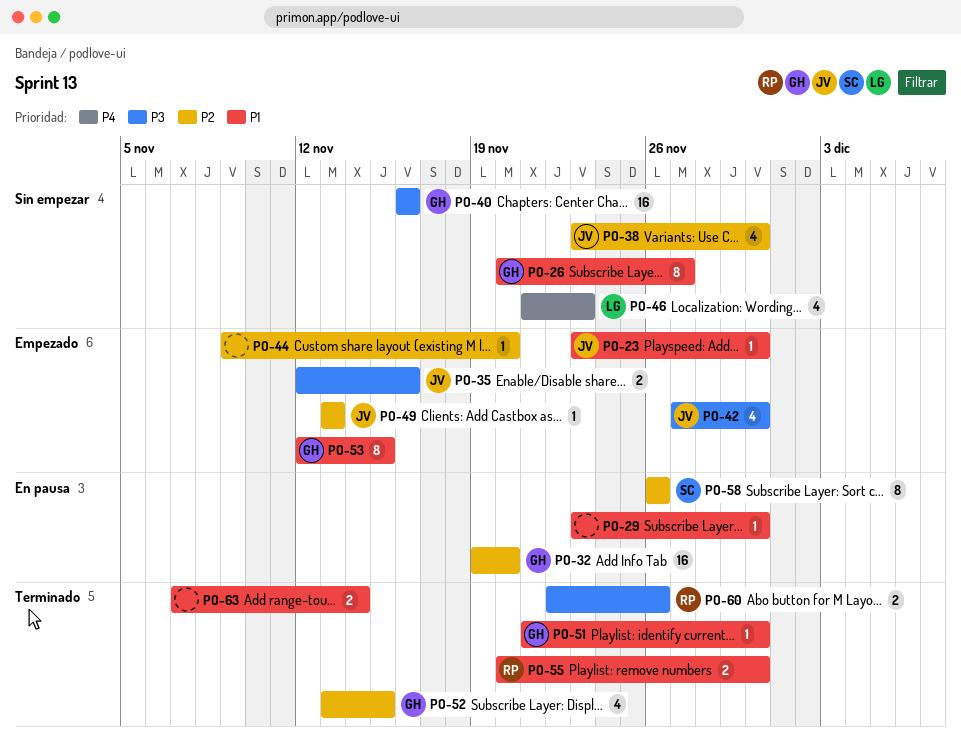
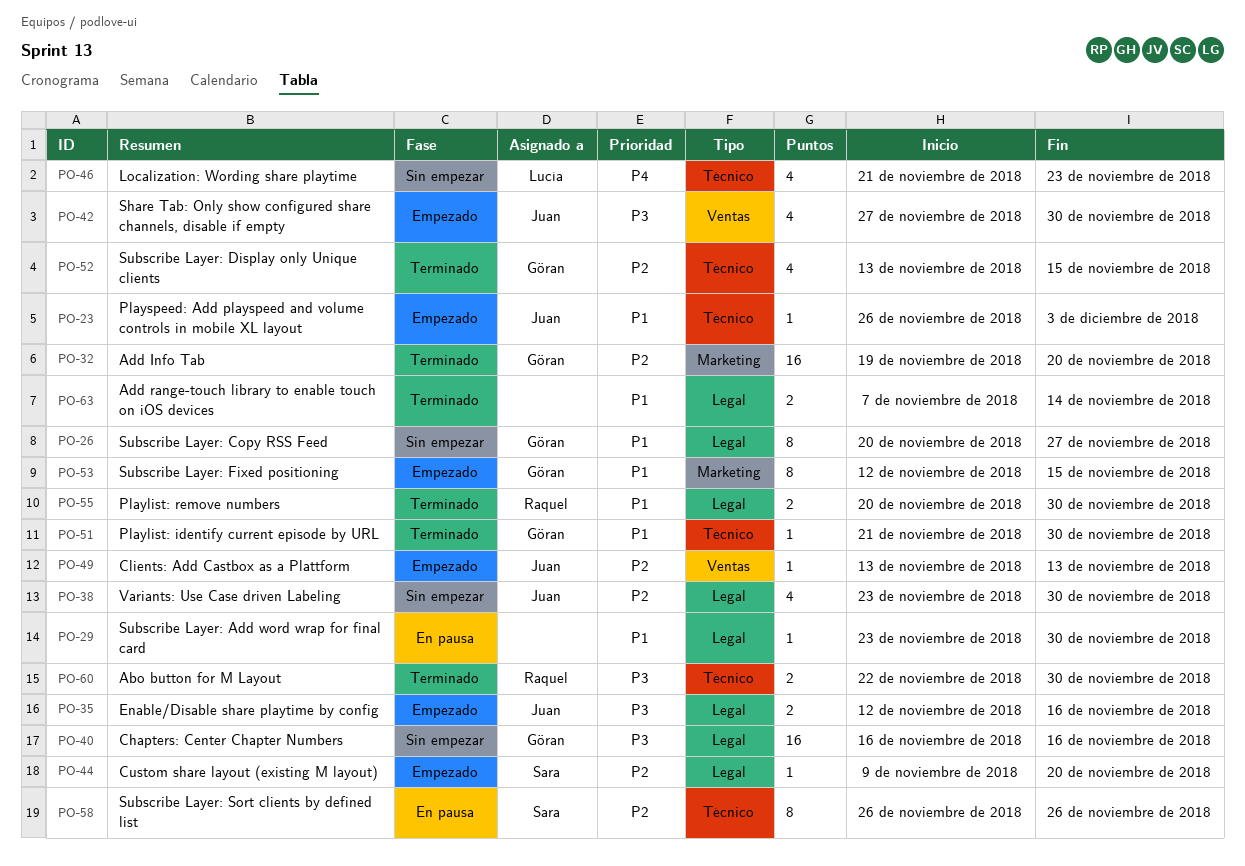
PO-23, start: Nov 23 -> Nov 26
PO-23, due: Nov 30 -> Dec 3
PO-32, status: En pausa -> Terminado
PO-44, owner: none -> Sara
PO-60, due: Nov 26 -> Nov 30

